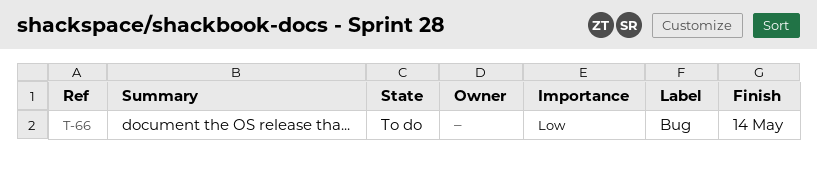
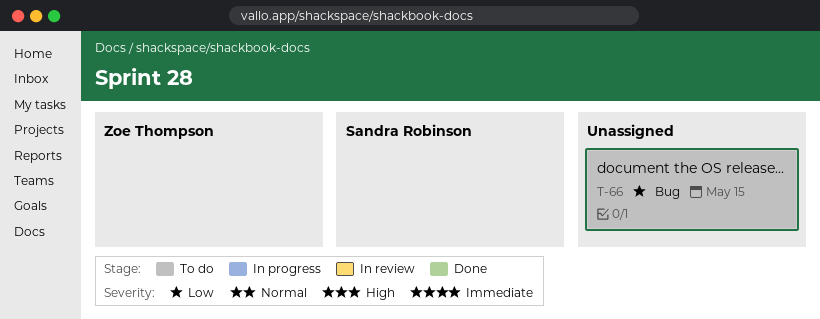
T-66, due: May 14 -> May 15

